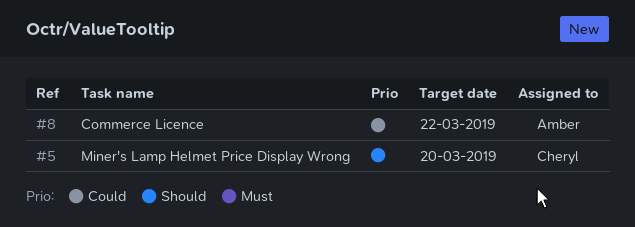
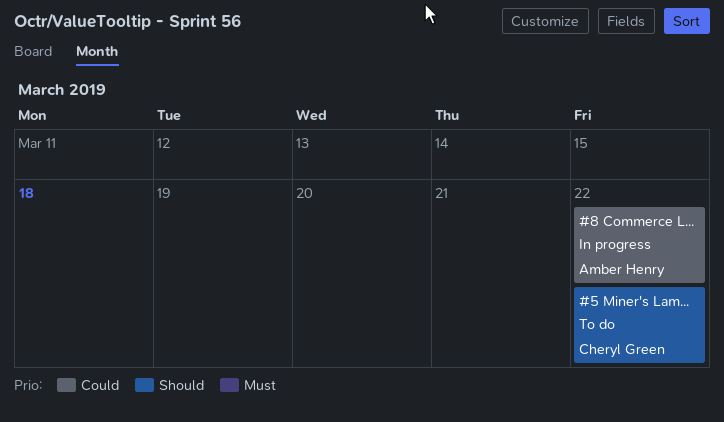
#5, due: Mar 20 -> Mar 22

